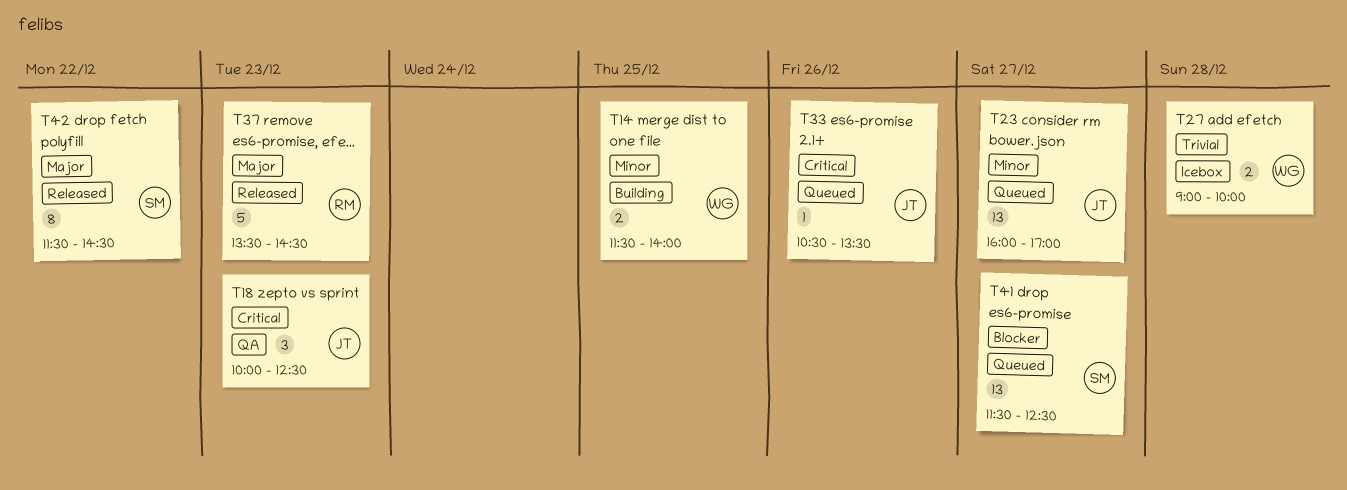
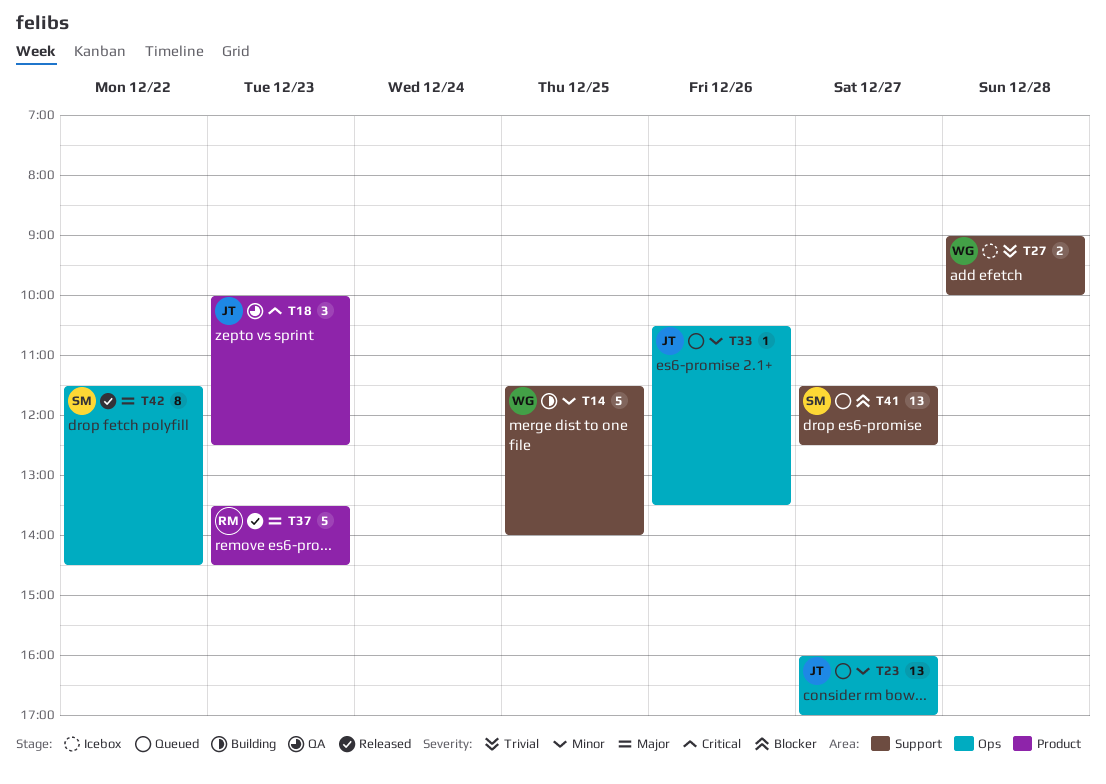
T14, estimate: 2 -> 5
T33, priority: Critical -> Minor

